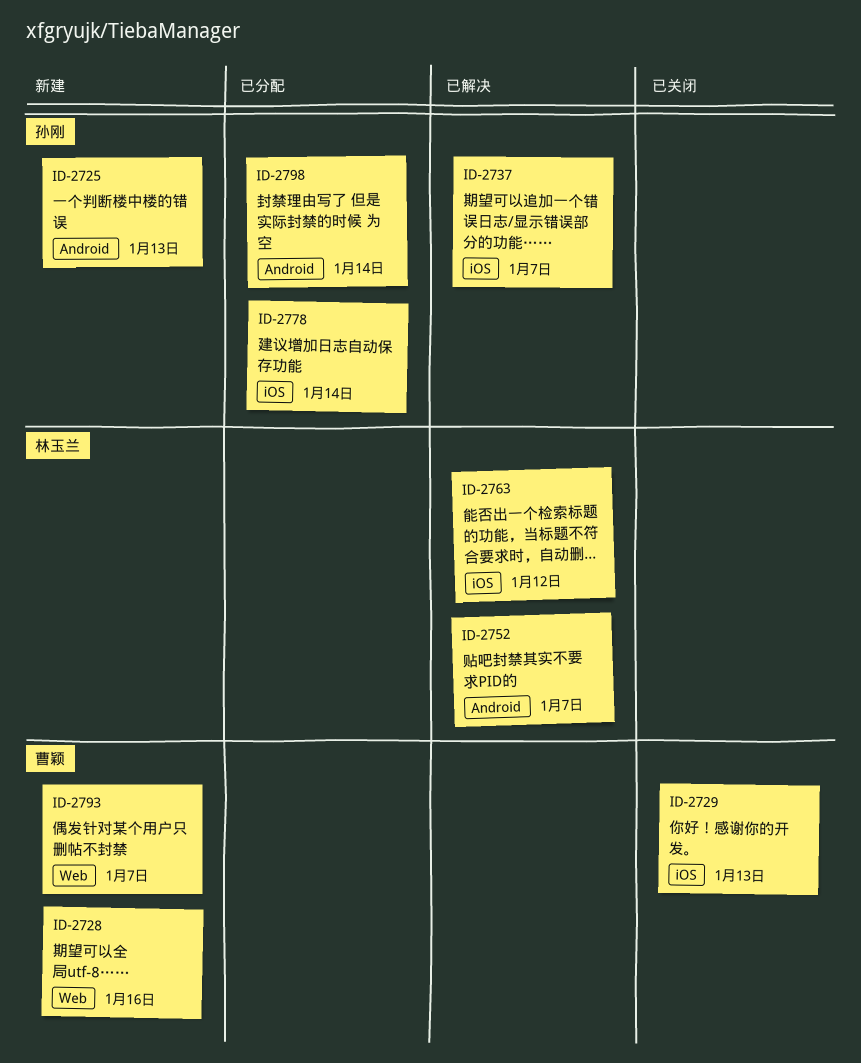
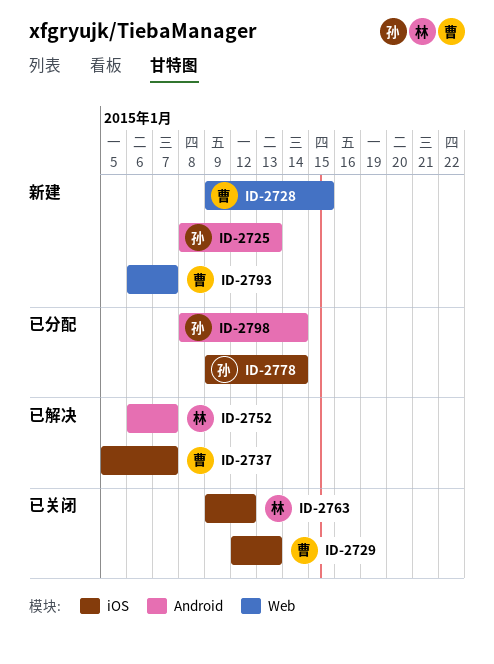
ID-2728, due: Jan 16 -> Jan 15
ID-2737, owner: 孙刚 -> 曹颖
ID-2763, status: 已解决 -> 已关闭

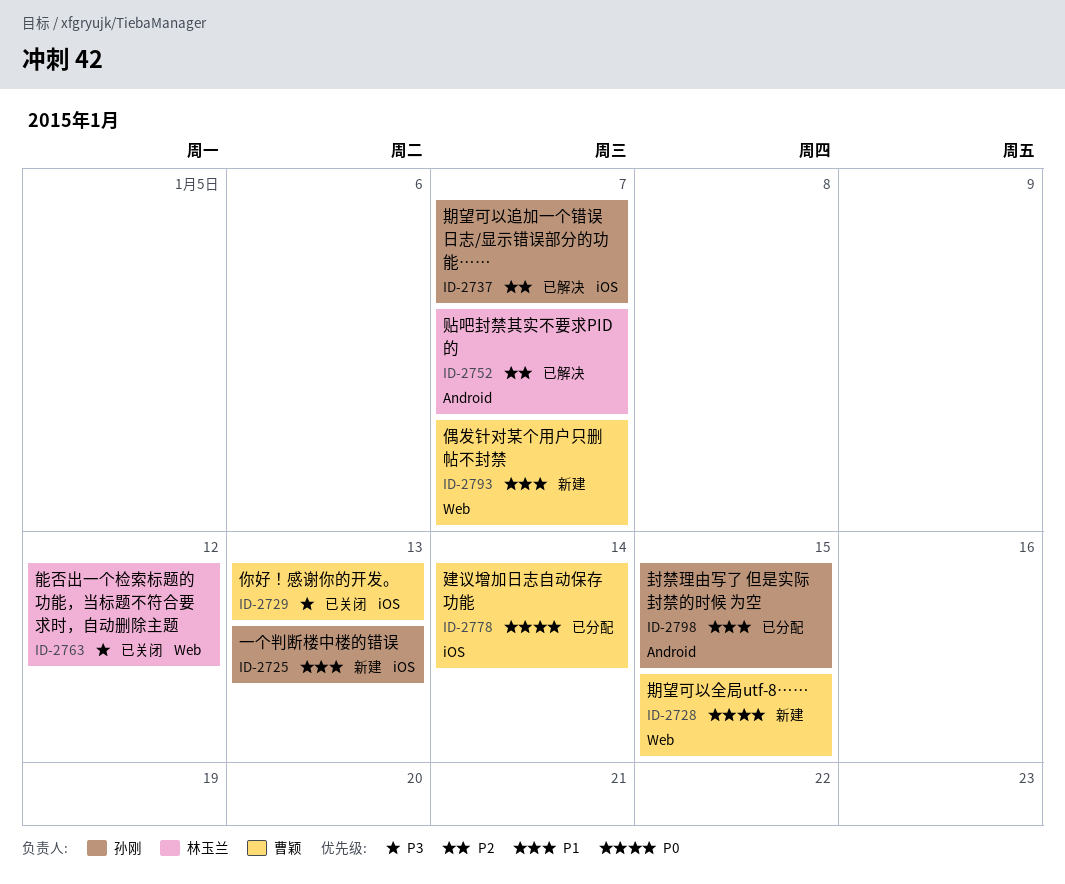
ID-2725, label: Android -> iOS
ID-2737, owner: 曹颖 -> 孙刚
ID-2763, label: iOS -> Web
ID-2778, owner: 孙刚 -> 曹颖
ID-2798, due: Jan 14 -> Jan 15

